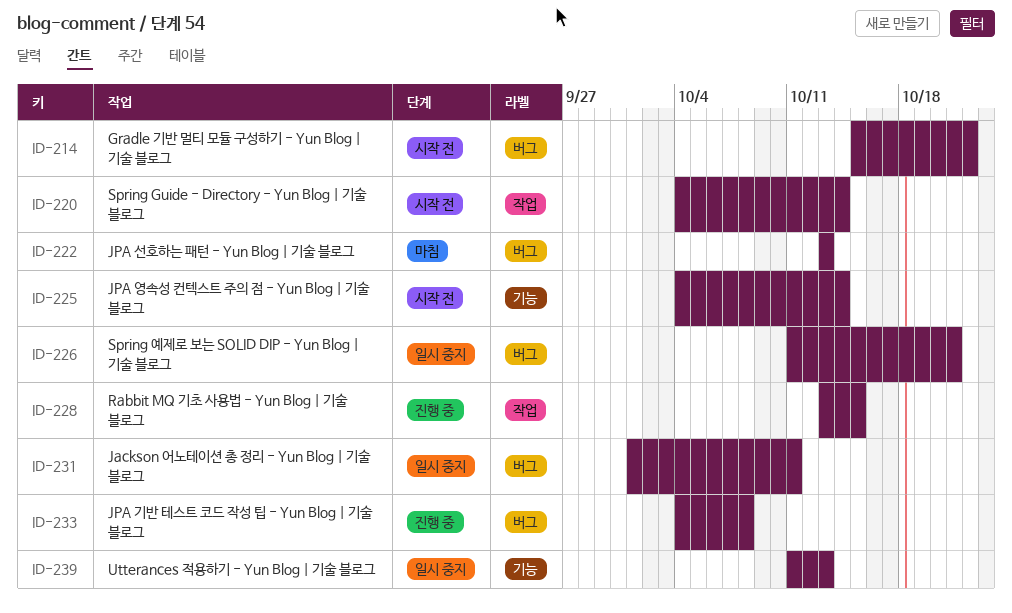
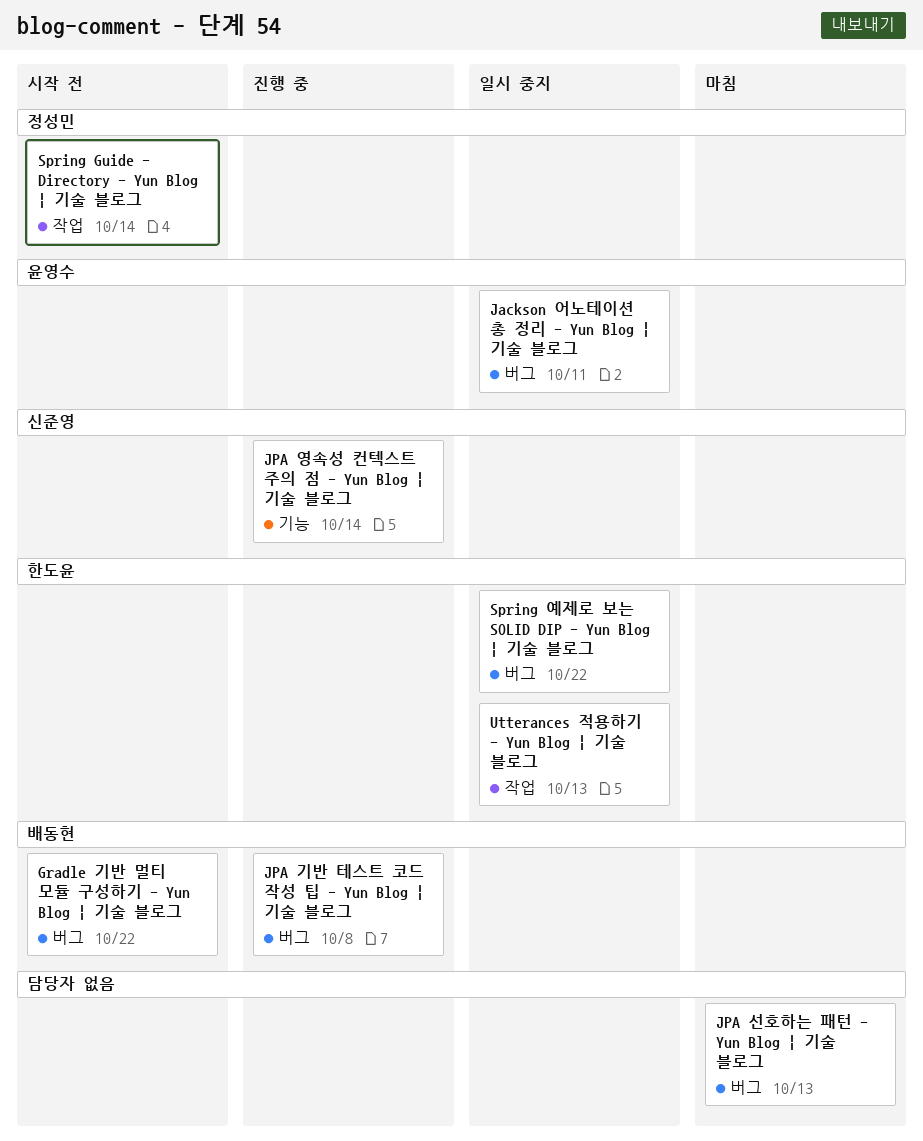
JPA 영속성 컨텍스트 주의 점 - Yun Blog | 기술 블로그, status: 시작 전 -> 진행 중
Rabbit MQ 기초 사용법 - Yun Blog | 기술 블로그: present -> none
Spring 예제로 보는 SOLID DIP - Yun Blog | 기술 블로그, due: Oct 21 -> Oct 22
Utterances 적용하기 - Yun Blog | 기술 블로그, label: 기능 -> 작업

